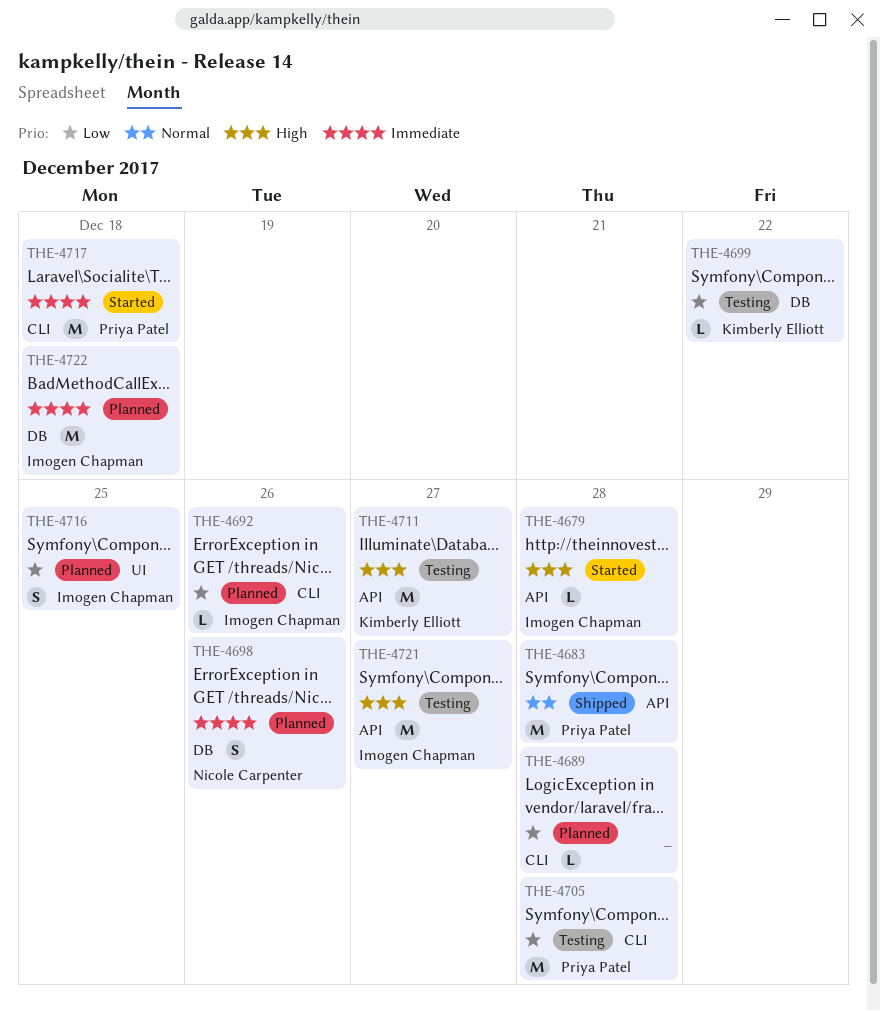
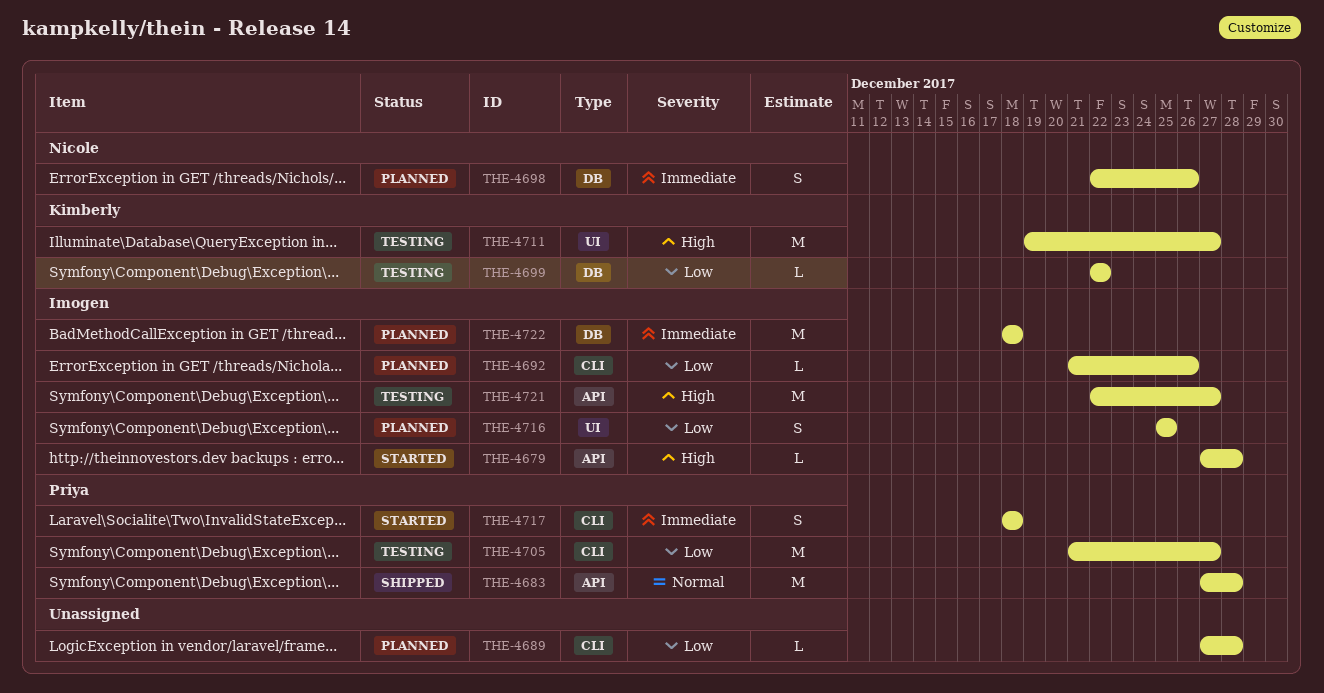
THE-4705, due: Dec 28 -> Dec 27
THE-4711, label: API -> UI
THE-4717, estimate: M -> S

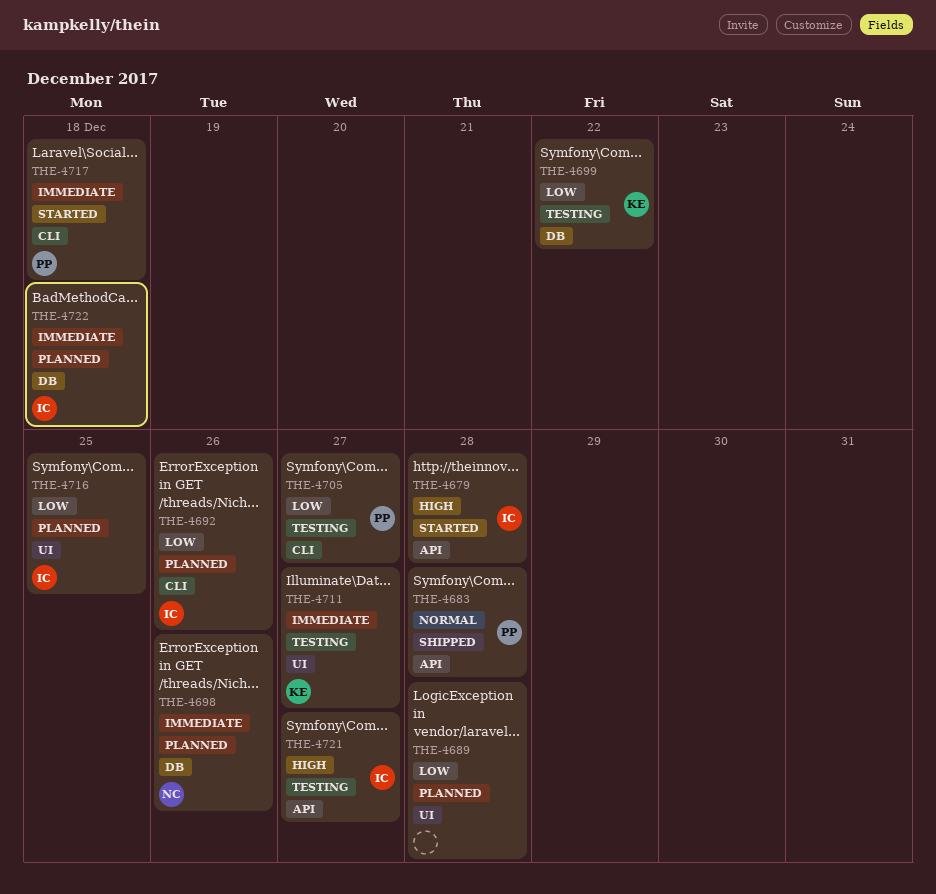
THE-4689, label: CLI -> UI
THE-4711, priority: High -> Immediate

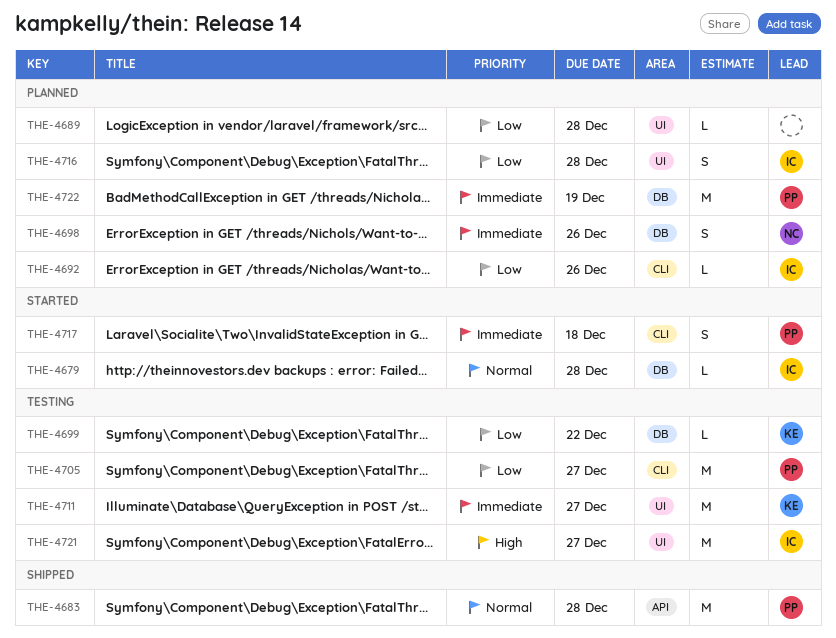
THE-4679, priority: High -> Normal
THE-4679, label: API -> DB
THE-4716, due: Dec 25 -> Dec 28
THE-4721, label: API -> UI
THE-4722, owner: IC -> PP
THE-4722, due: Dec 18 -> Dec 19

